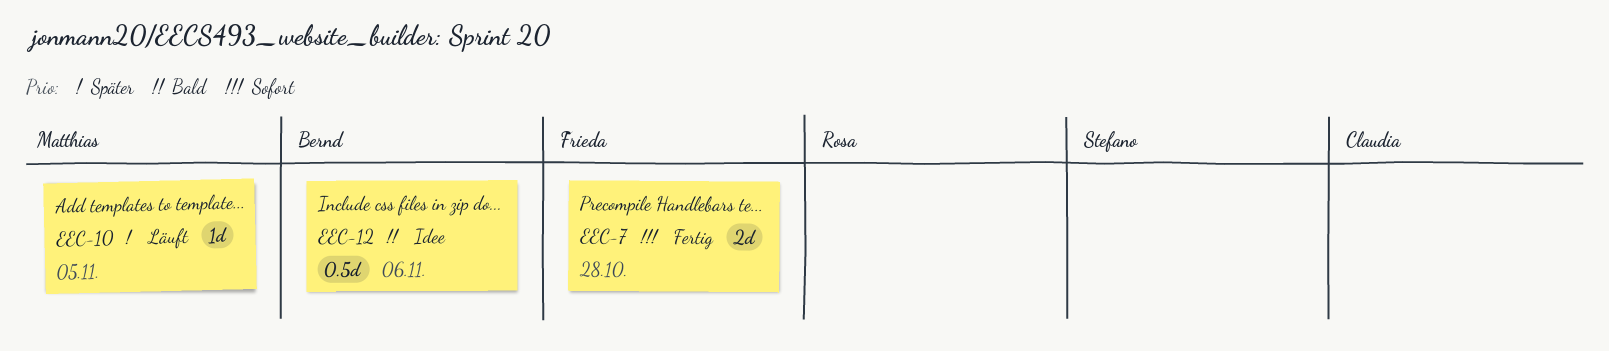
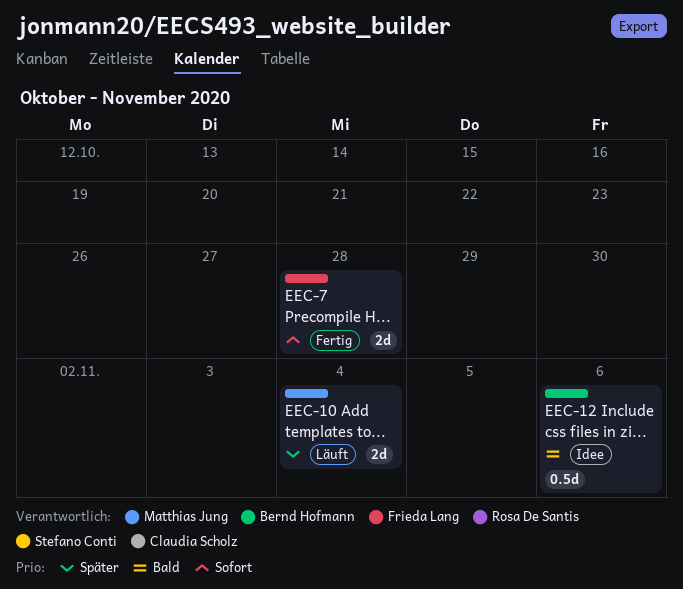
EEC-10, estimate: 1d -> 2d
EEC-10, due: Nov 5 -> Nov 4

